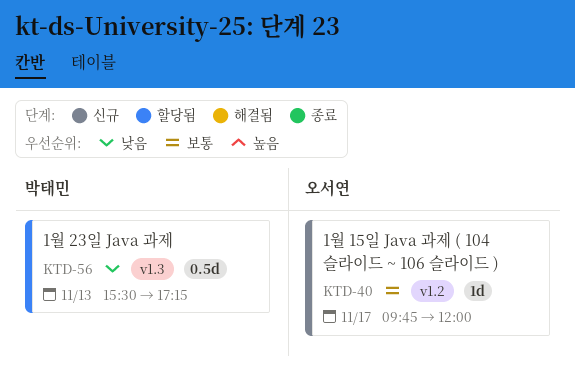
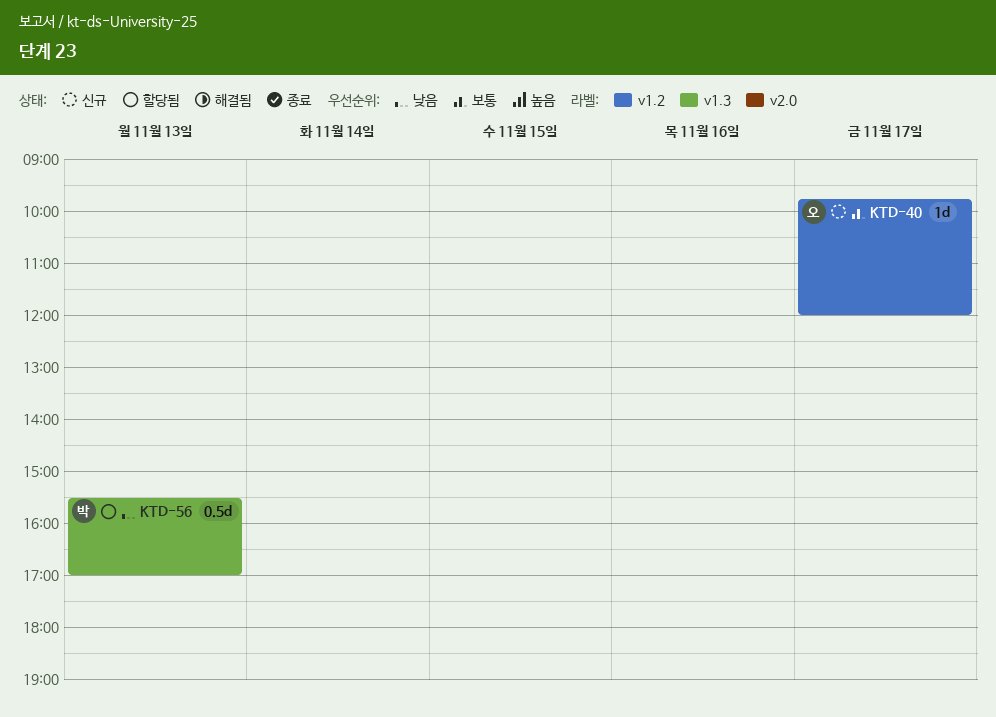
KTD-56, ends: 17:15 -> 17:00

